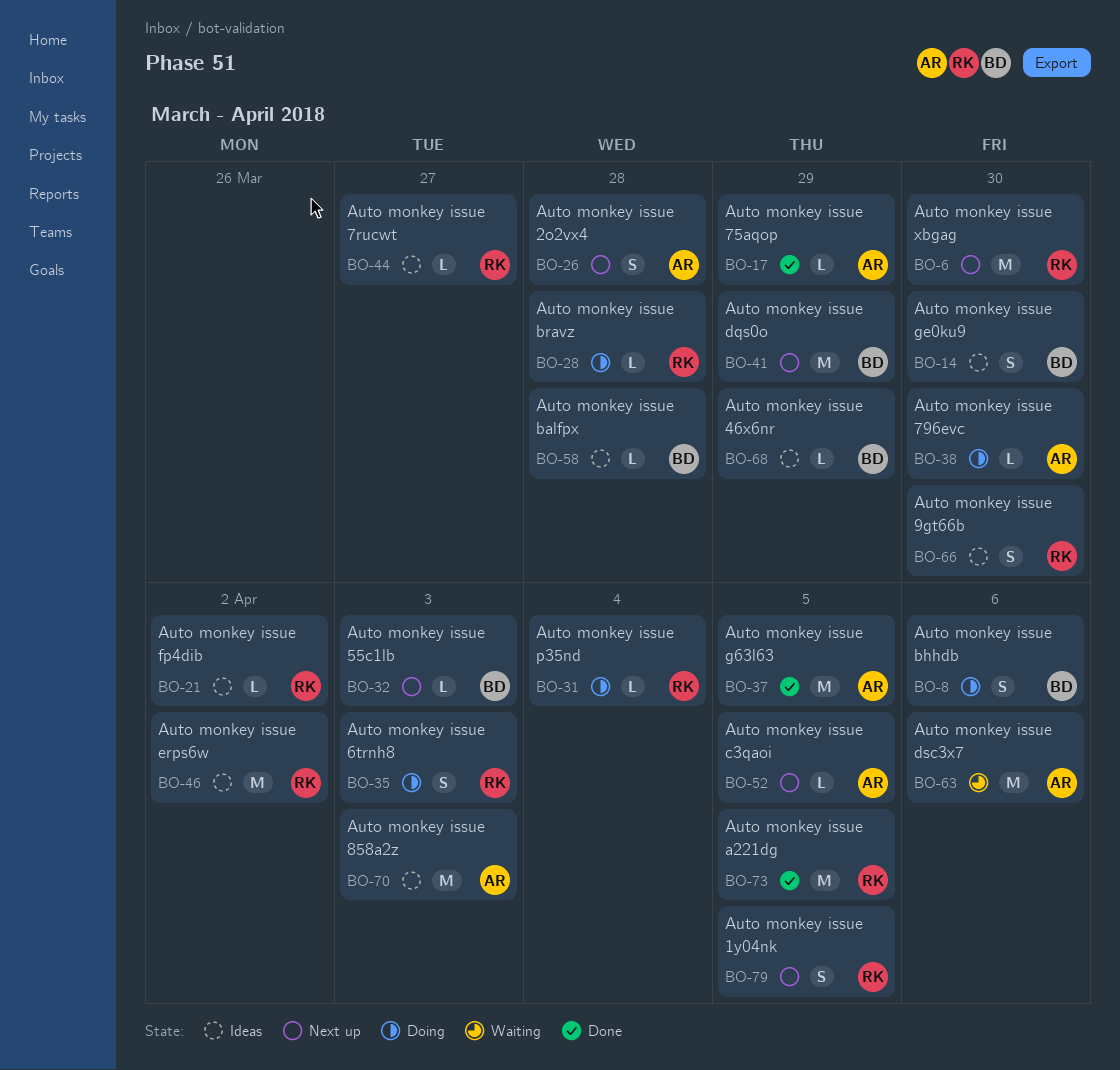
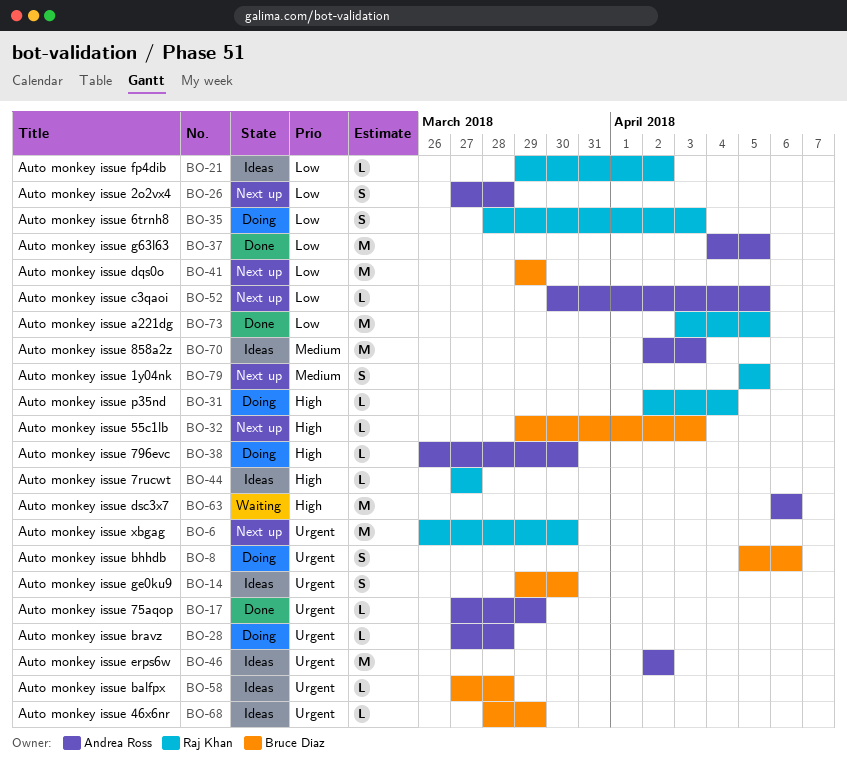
BO-28, owner: Raj Khan -> Andrea Ross
BO-46, owner: Raj Khan -> Andrea Ross
BO-66: present -> none

